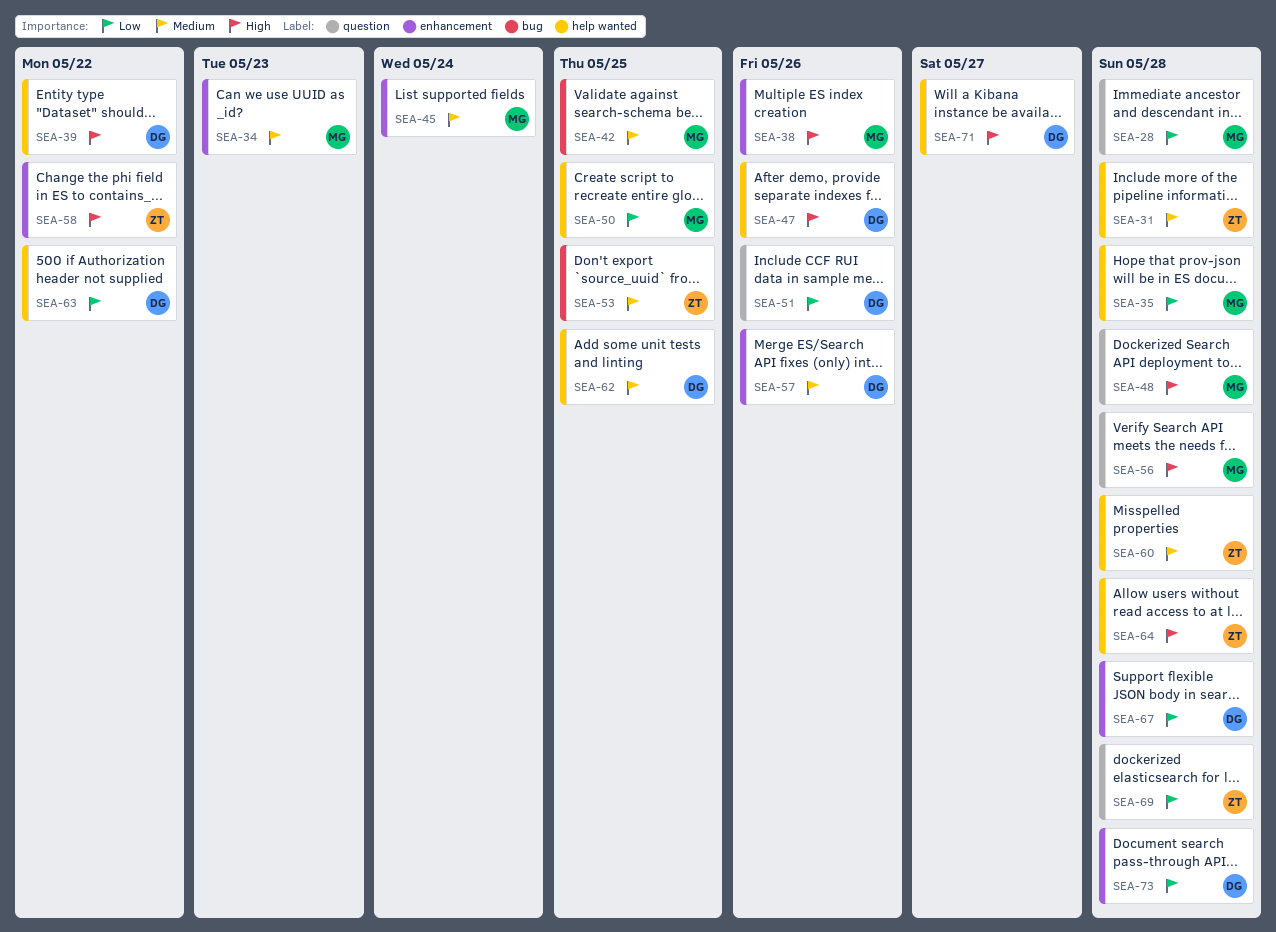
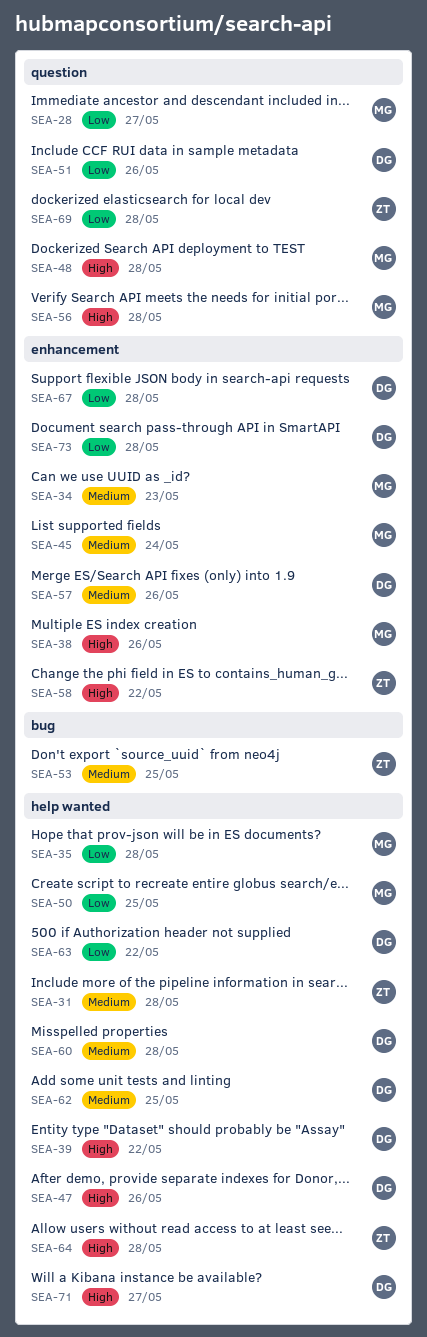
SEA-28, due: May 28 -> May 27
SEA-42: present -> none
SEA-60, owner: ZT -> DG

